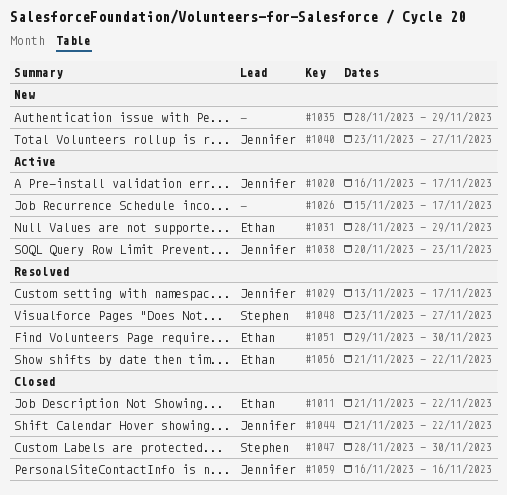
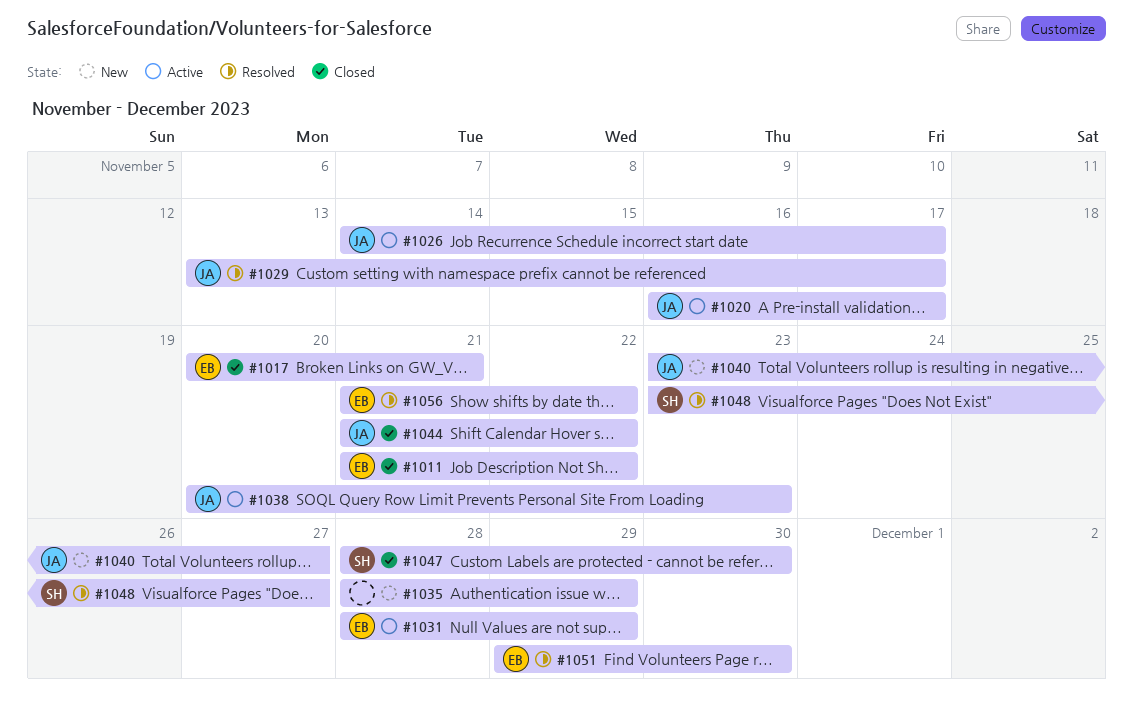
#1017: none -> present
#1026, owner: none -> Jennifer
#1026, start: Nov 15 -> Nov 14
#1059: present -> none

